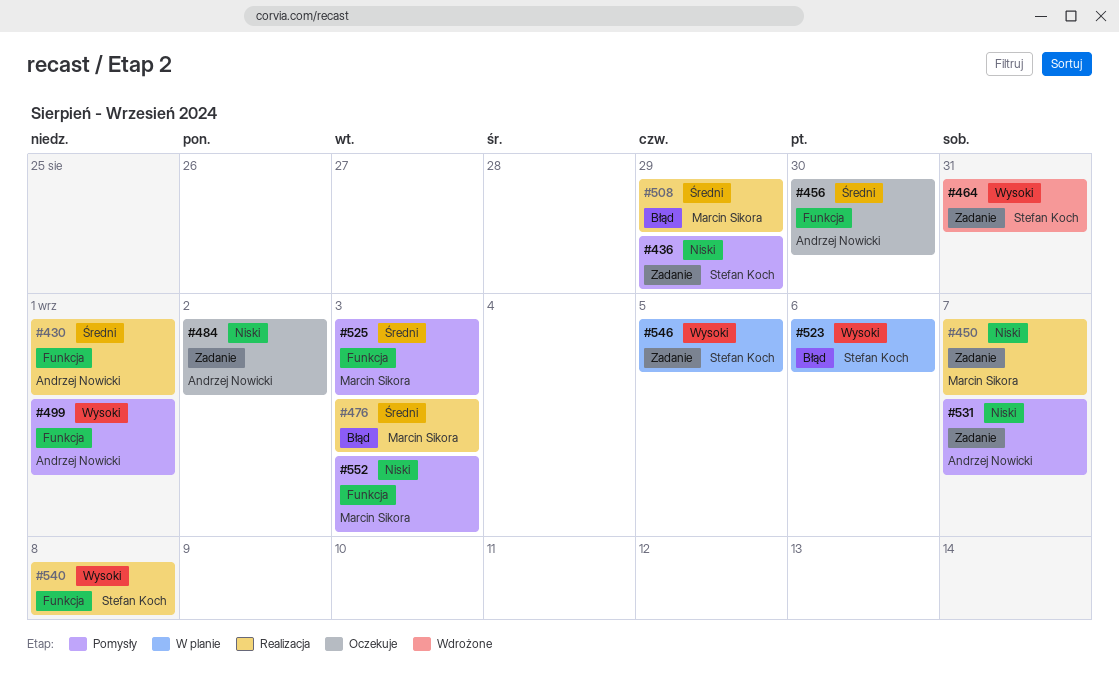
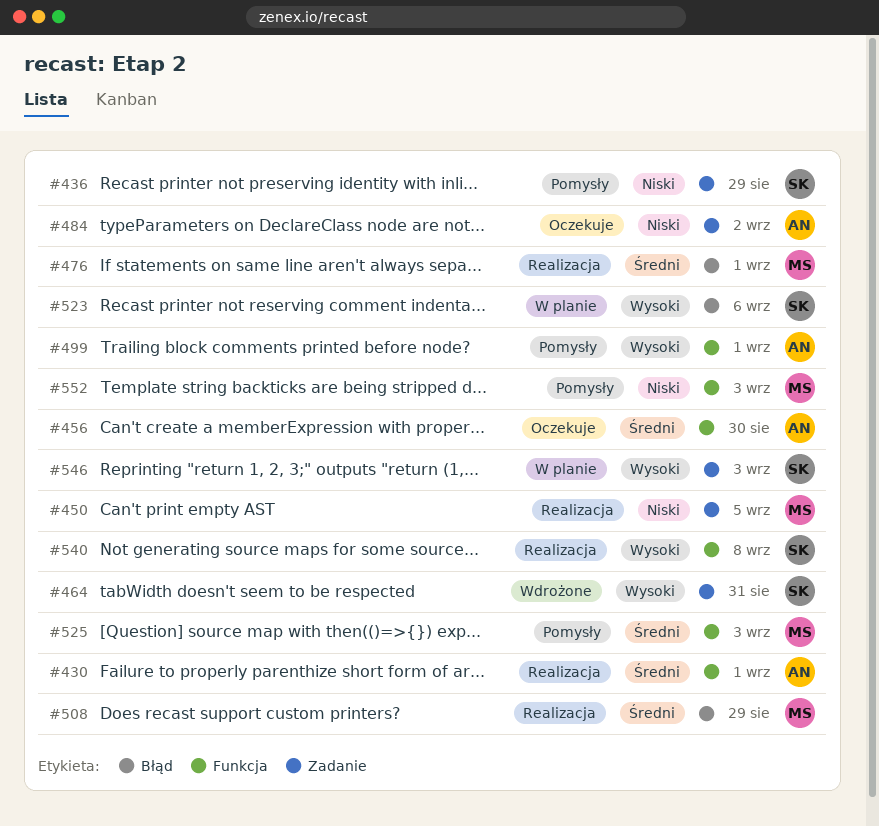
#450, due: Sep 7 -> Sep 5
#476, due: Sep 3 -> Sep 1
#531: present -> none
#546, due: Sep 5 -> Sep 3

